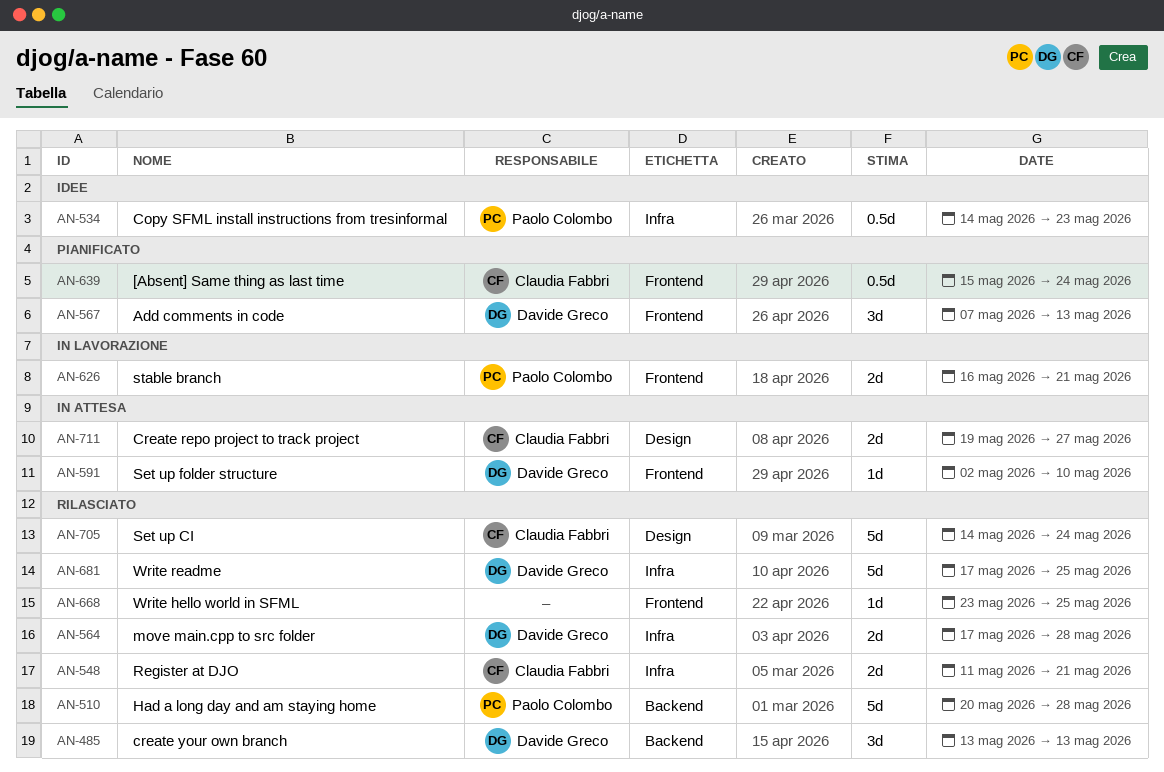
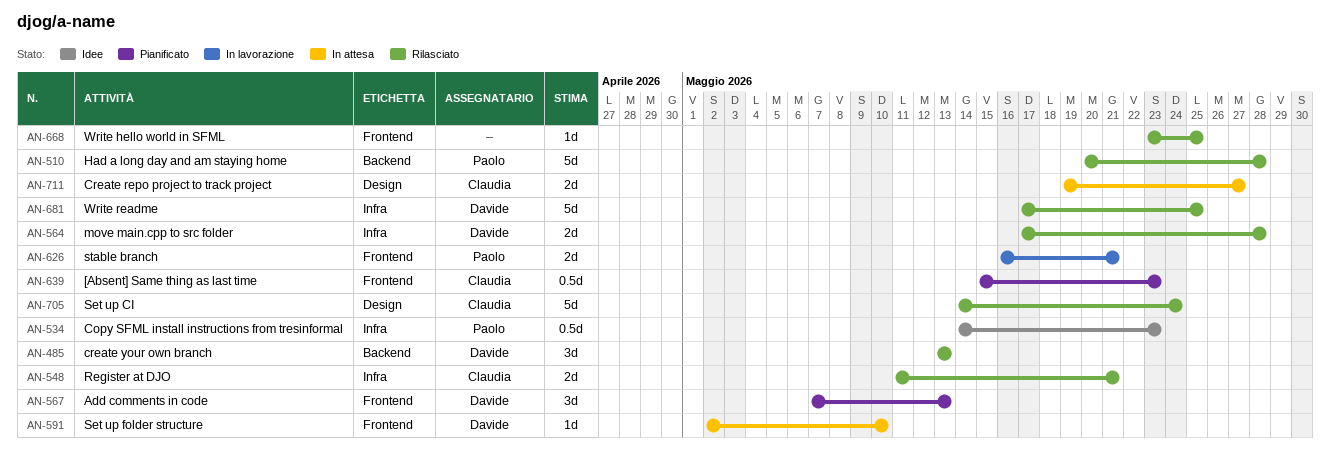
AN-639, due: May 24 -> May 23

